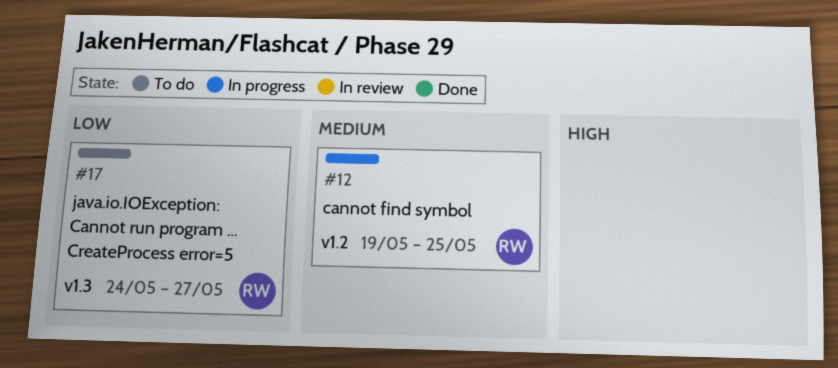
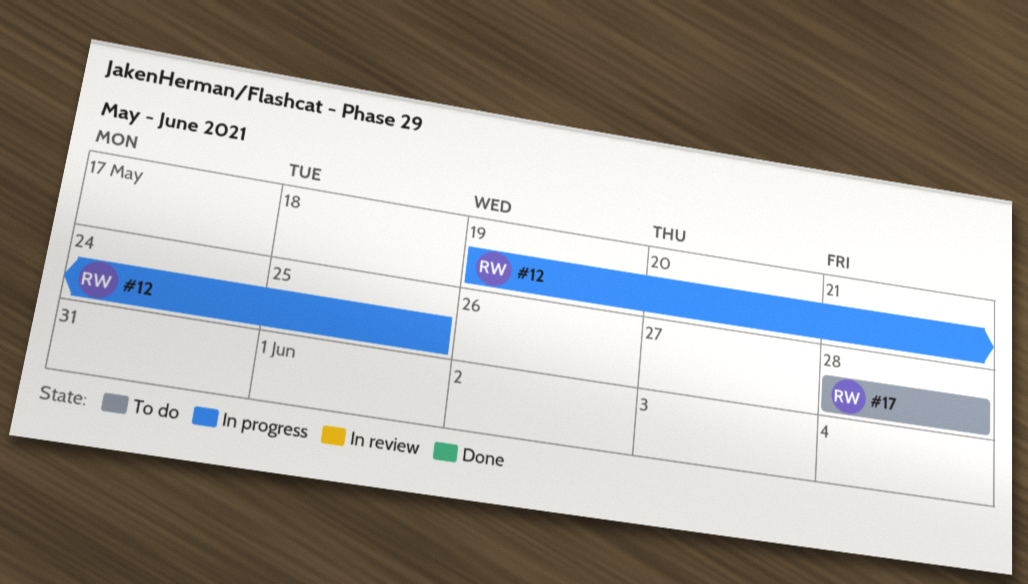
#17, start: May 24 -> May 28
#17, due: May 27 -> May 28

